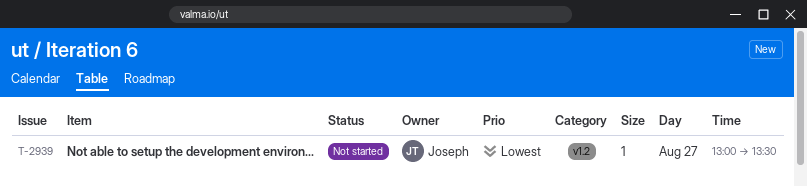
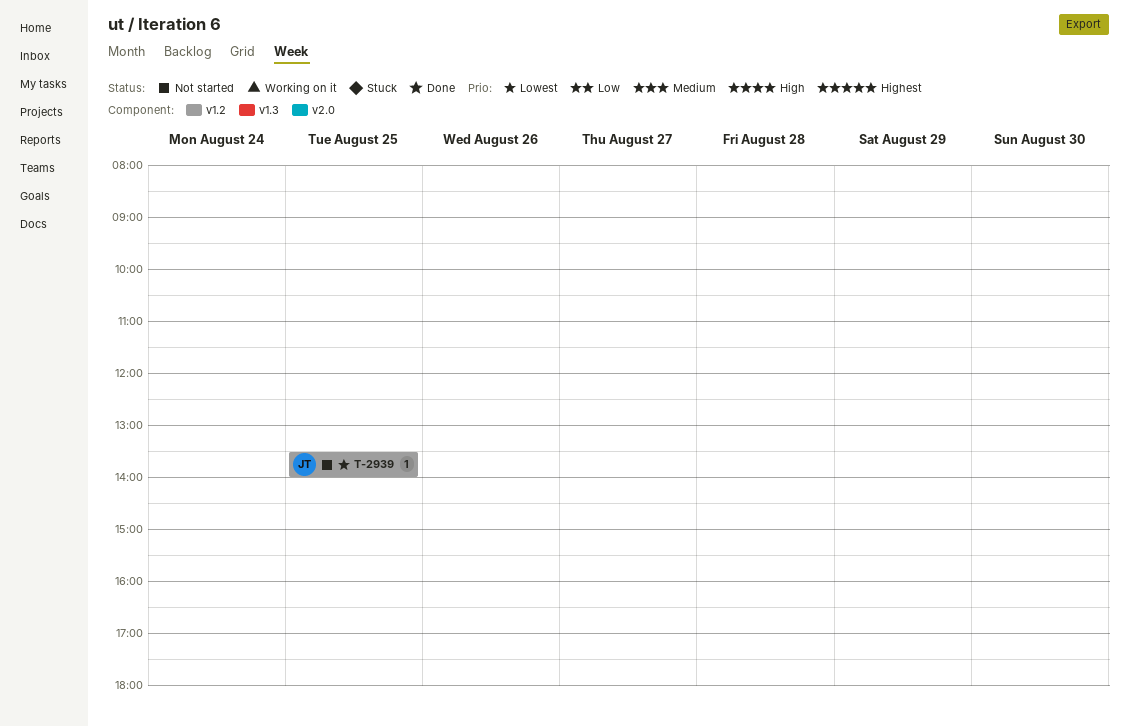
T-2939, day: Aug 27 -> Aug 25
T-2939, begins: 13:00 -> 13:30
T-2939, ends: 13:30 -> 14:00

